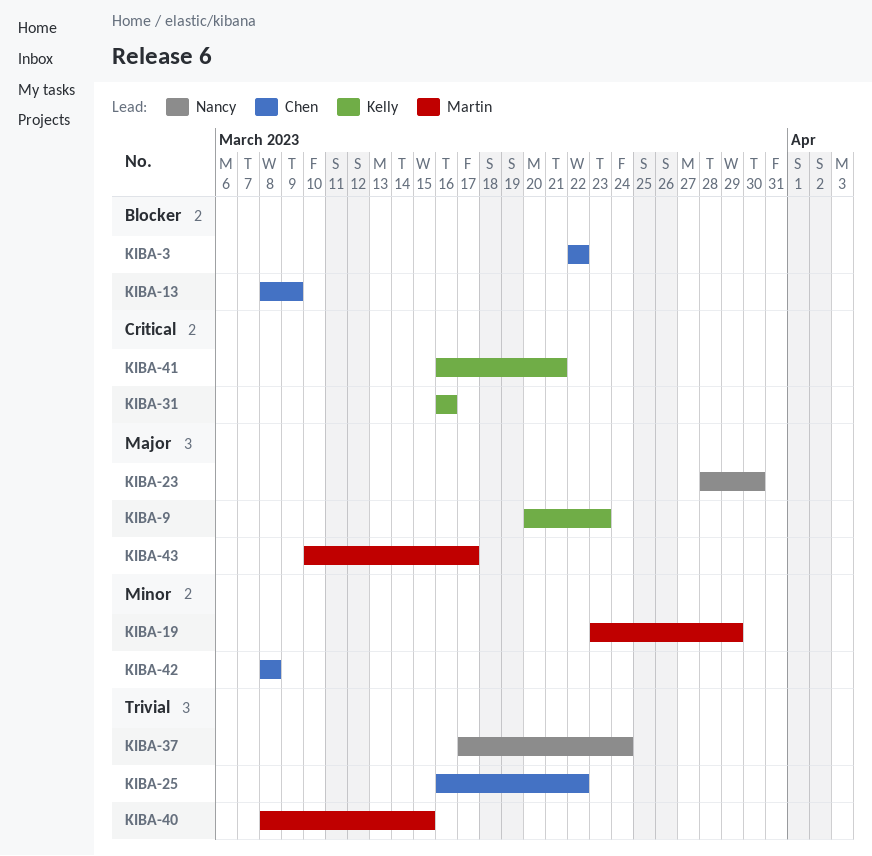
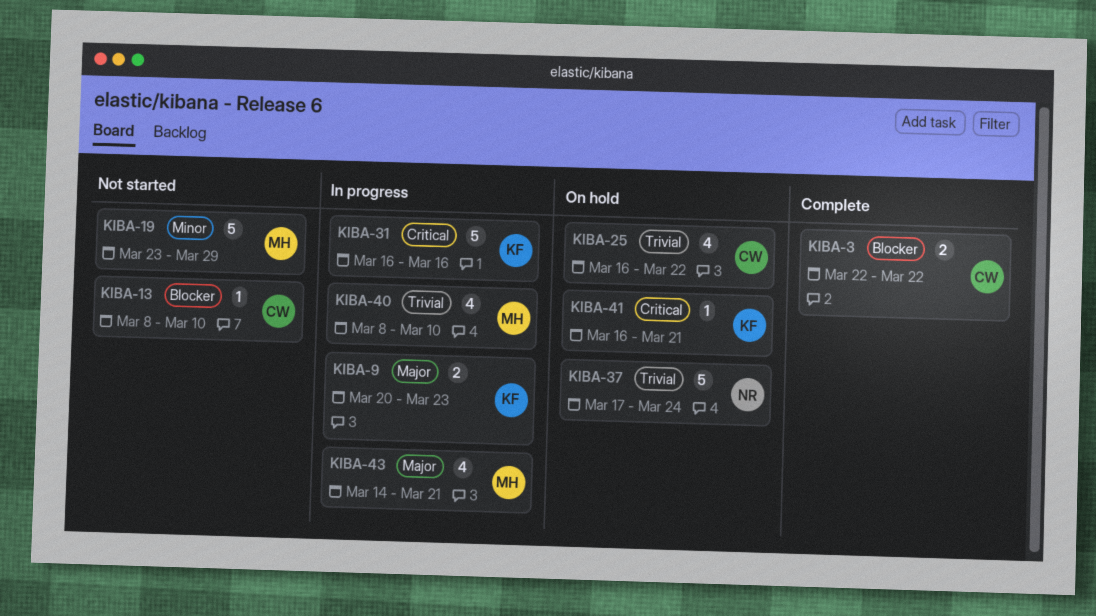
KIBA-13, due: Mar 9 -> Mar 10
KIBA-23: present -> none
KIBA-40, due: Mar 15 -> Mar 10
KIBA-42: present -> none
KIBA-43, start: Mar 10 -> Mar 14
KIBA-43, due: Mar 17 -> Mar 21

